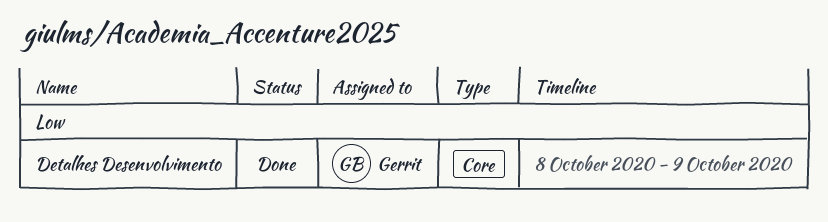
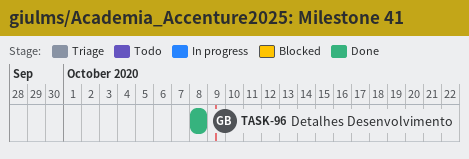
Detalhes Desenvolvimento, due: Oct 9 -> Oct 8

